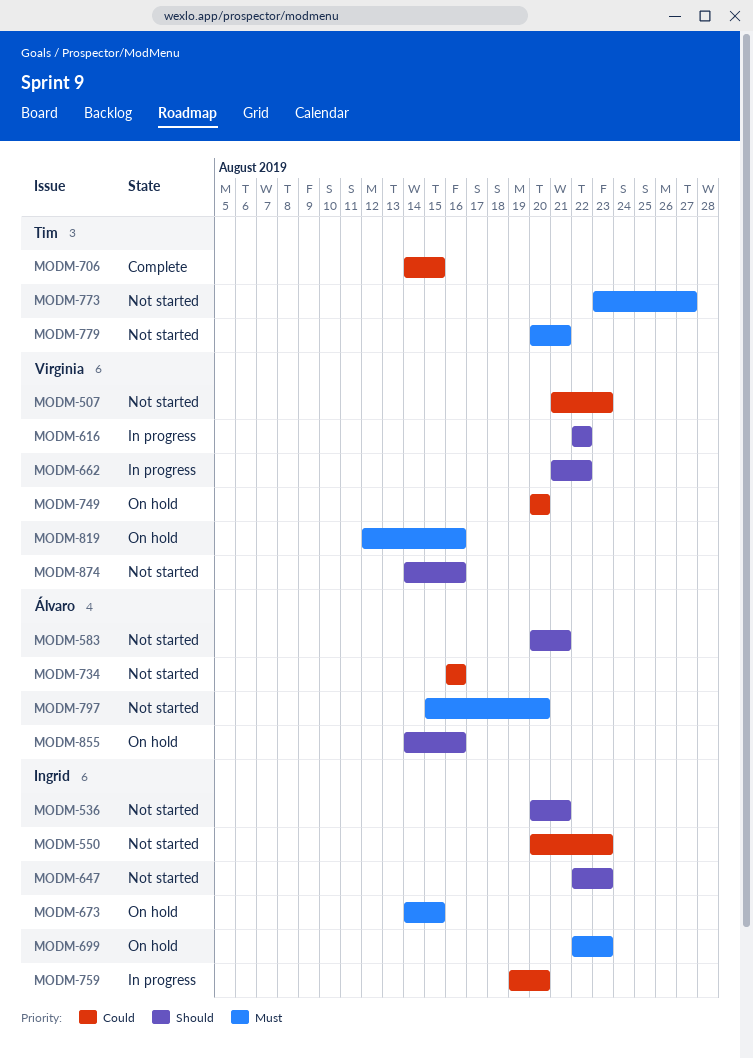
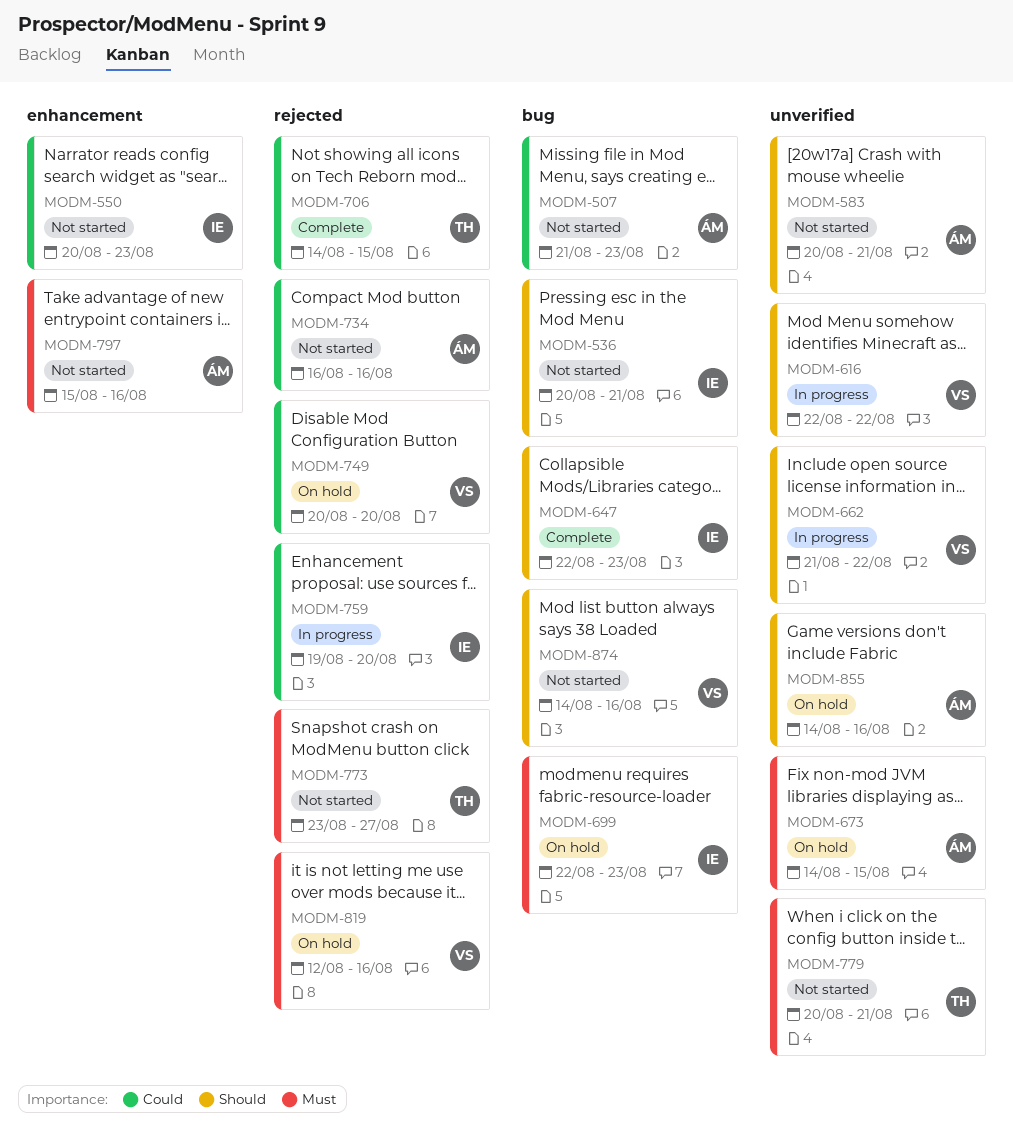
MODM-507, owner: Virginia -> Álvaro
MODM-647, status: Not started -> Complete
MODM-673, owner: Ingrid -> Álvaro
MODM-797, due: Aug 20 -> Aug 16

